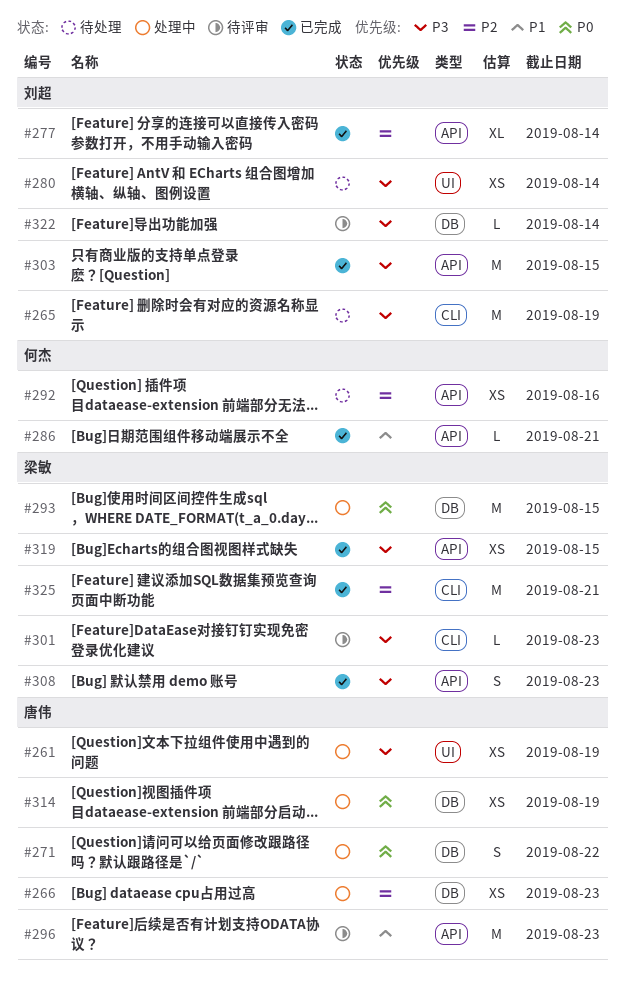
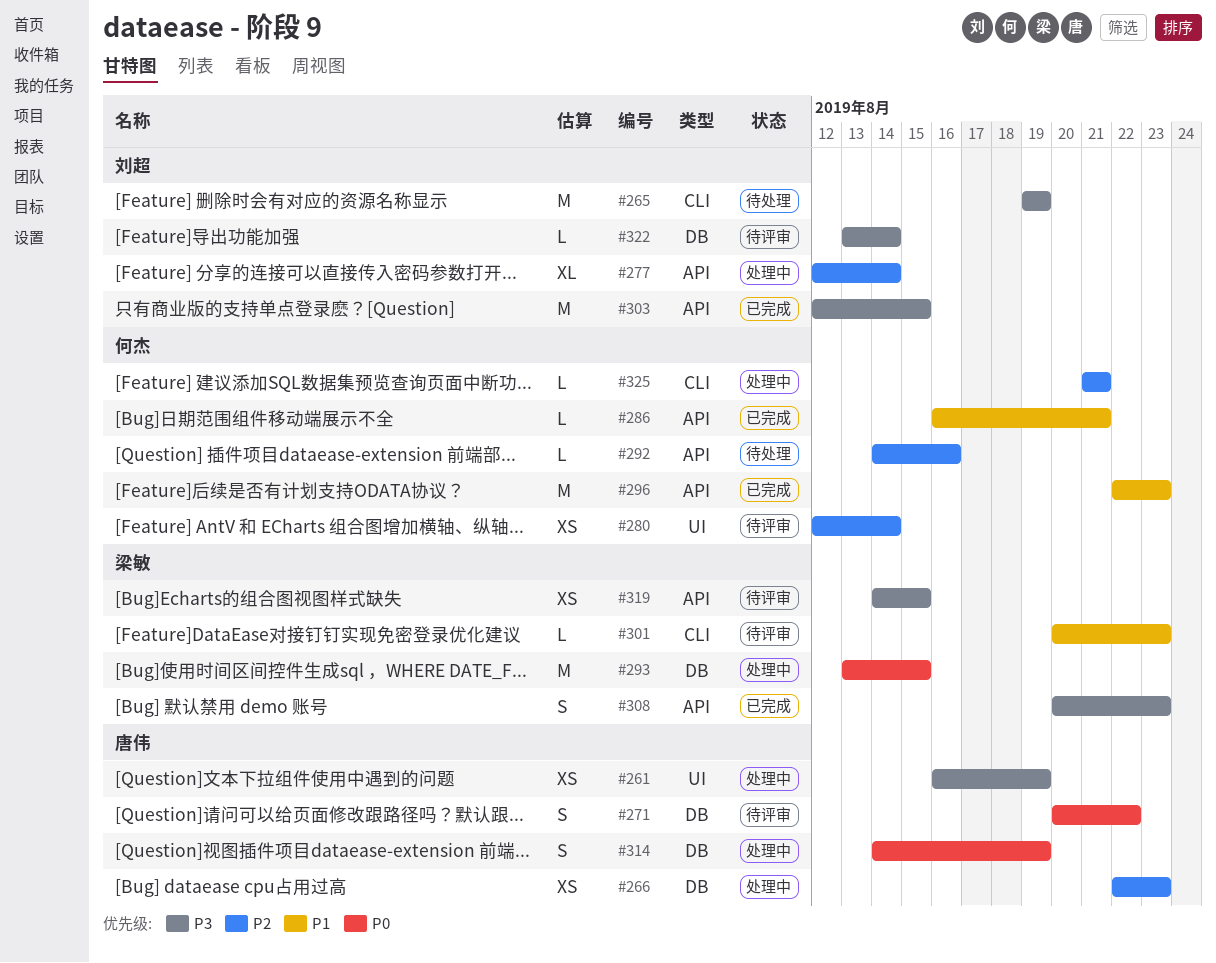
#271, status: 处理中 -> 待评审
#277, status: 已完成 -> 处理中
#280, status: 待处理 -> 待评审
#280, owner: 刘超 -> 何杰
#280, priority: P3 -> P2
#292, estimate: XS -> L
#296, status: 待评审 -> 已完成
#296, owner: 唐伟 -> 何杰
#301, priority: P3 -> P1
#314, estimate: XS -> S
#319, status: 已完成 -> 待评审
#325, status: 已完成 -> 处理中
#325, owner: 梁敏 -> 何杰
#325, estimate: M -> L

